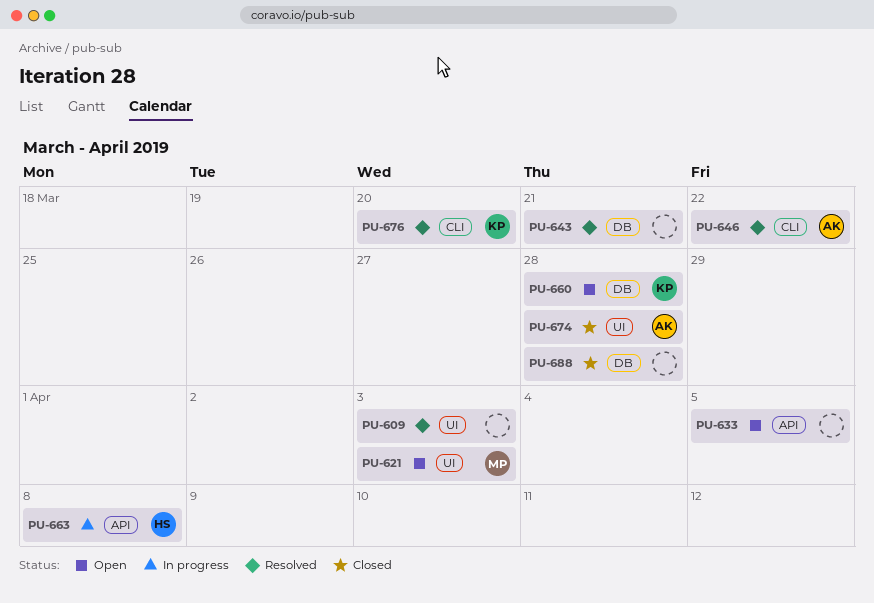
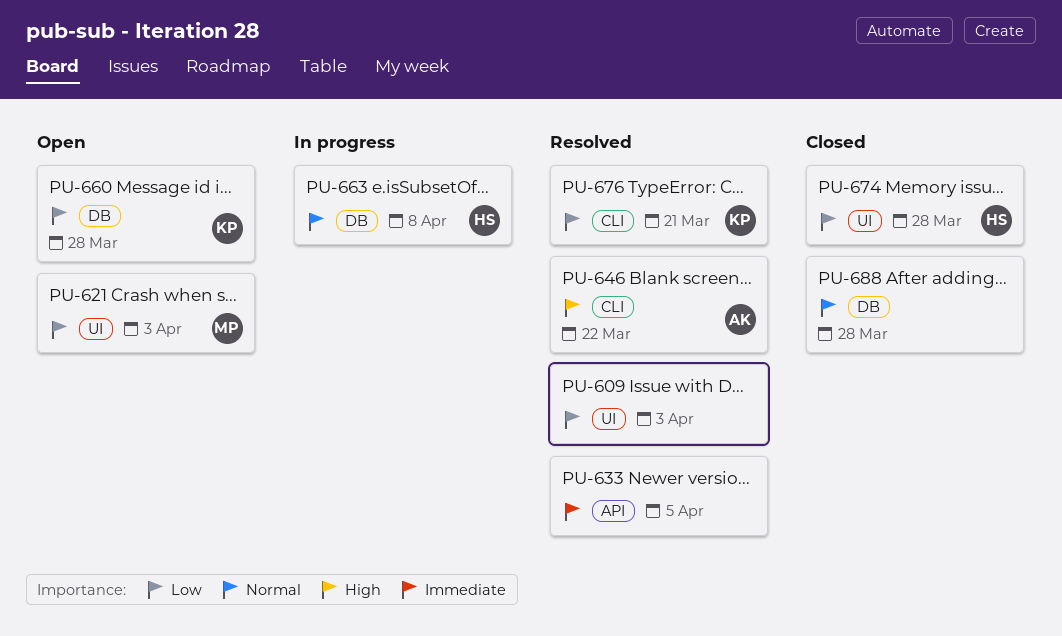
PU-633, status: Open -> Resolved
PU-643: present -> none
PU-663, label: API -> DB
PU-674, owner: AK -> HS
PU-676, due: Mar 20 -> Mar 21

